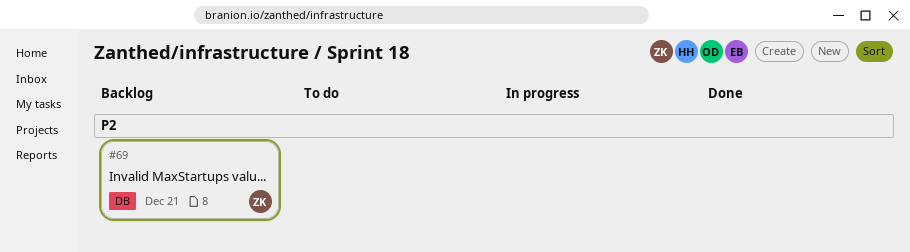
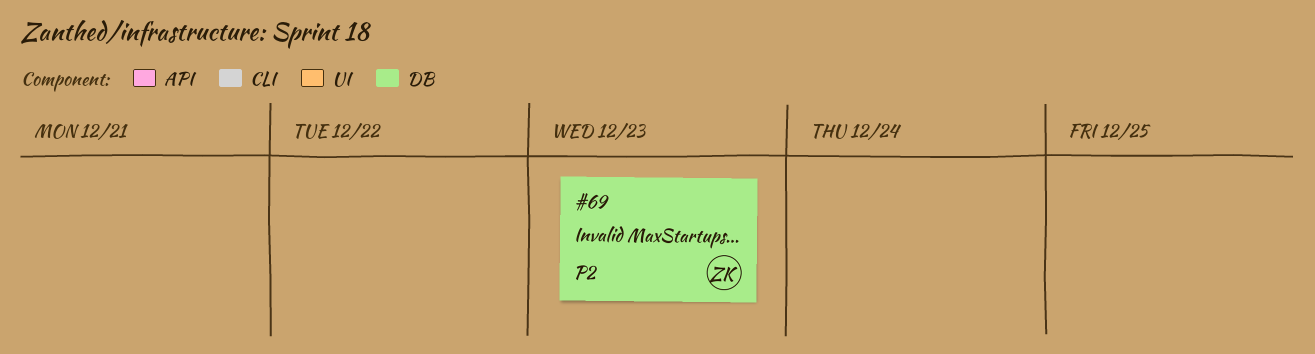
#69, due: Dec 21 -> Dec 23

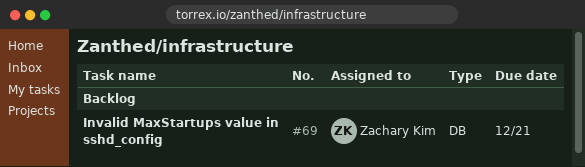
#69, due: Dec 23 -> Dec 21

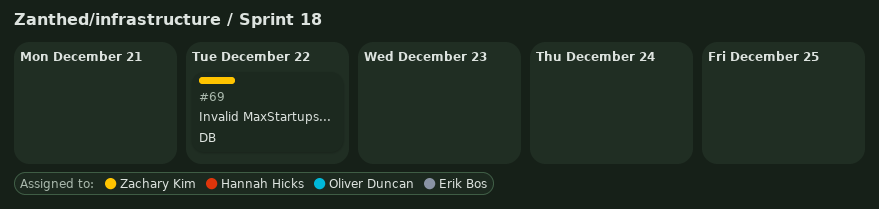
#69, due: Dec 21 -> Dec 22

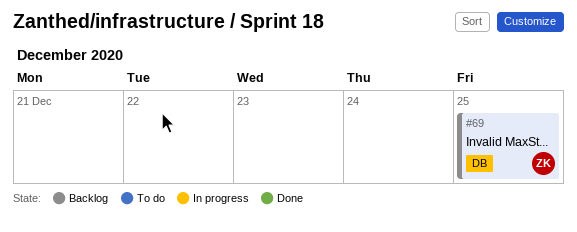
#69, due: Dec 22 -> Dec 25

